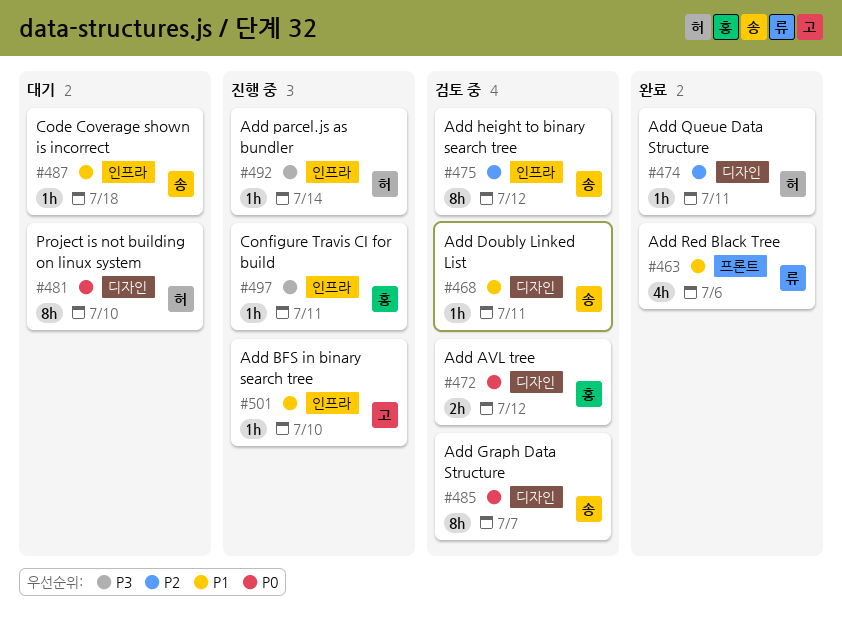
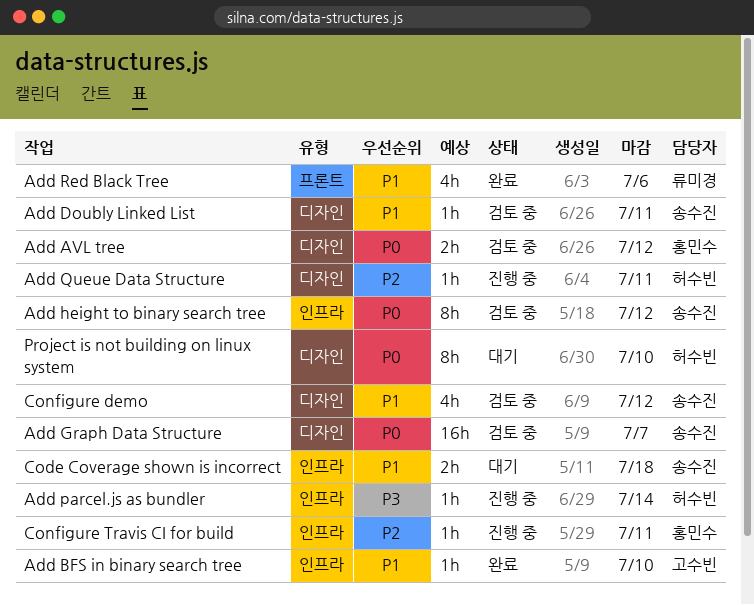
Add BFS in binary search tree, status: 진행 중 -> 완료
Add Graph Data Structure, estimate: 8h -> 16h
Add height to binary search tree, priority: P2 -> P0
Add Queue Data Structure, status: 완료 -> 진행 중
Code Coverage shown is incorrect, estimate: 1h -> 2h
Configure demo: none -> present
Configure Travis CI for build, priority: P3 -> P2

